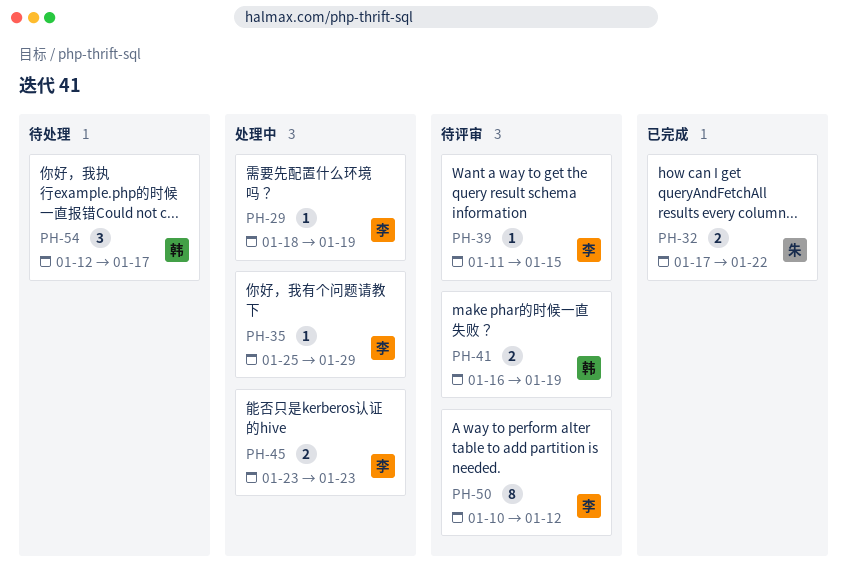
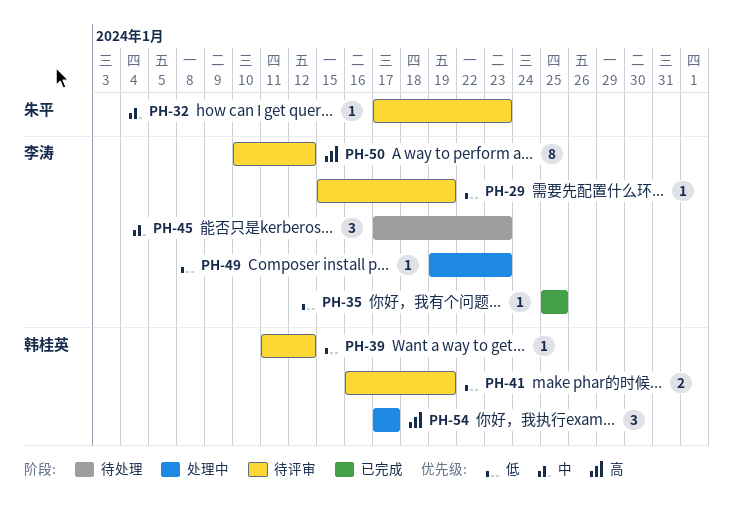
PH-29, status: 处理中 -> 待评审
PH-29, start: Jan 18 -> Jan 15
PH-32, status: 已完成 -> 待评审
PH-32, estimate: 2 -> 1
PH-32, due: Jan 22 -> Jan 23
PH-35, status: 处理中 -> 已完成
PH-35, due: Jan 29 -> Jan 25
PH-39, owner: 李涛 -> 韩桂英
PH-39, due: Jan 15 -> Jan 12
PH-45, status: 处理中 -> 待处理
PH-45, estimate: 2 -> 3
PH-45, start: Jan 23 -> Jan 17
PH-49: none -> present
PH-54, status: 待处理 -> 处理中
PH-54, start: Jan 12 -> Jan 17

